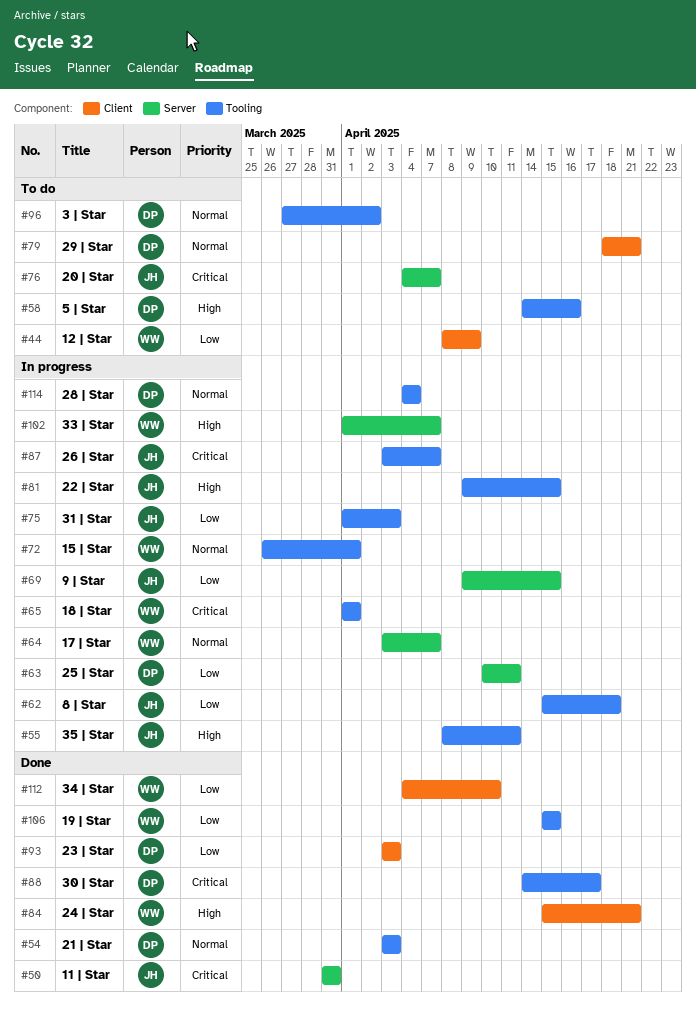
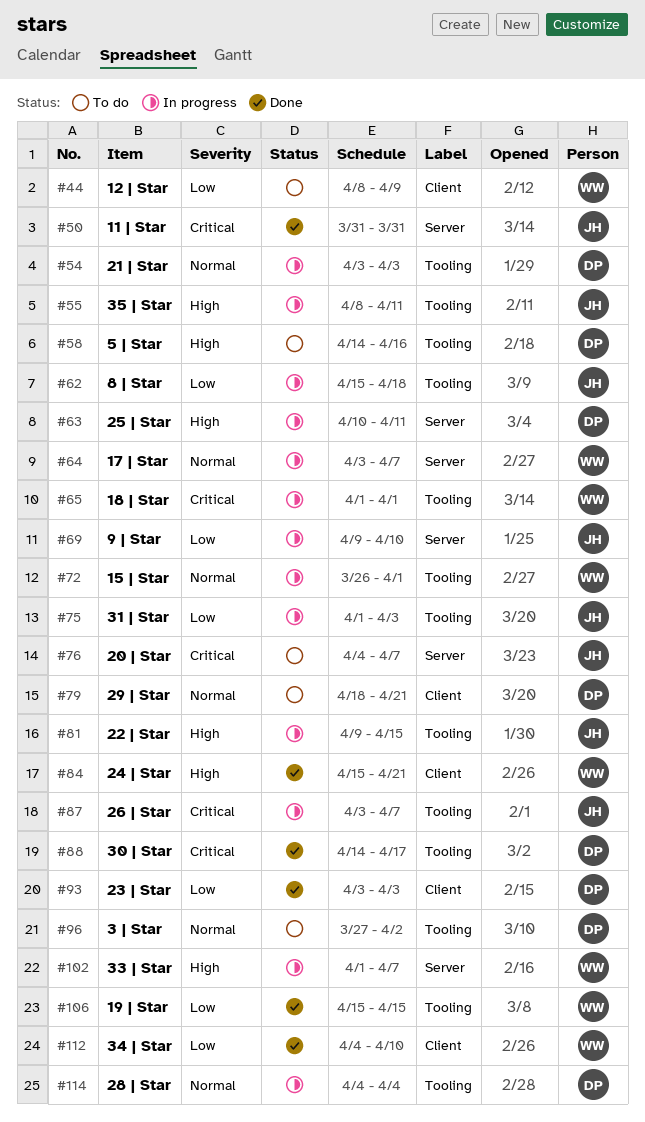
#54, status: Done -> In progress
#63, priority: Low -> High
#69, due: Apr 15 -> Apr 10

